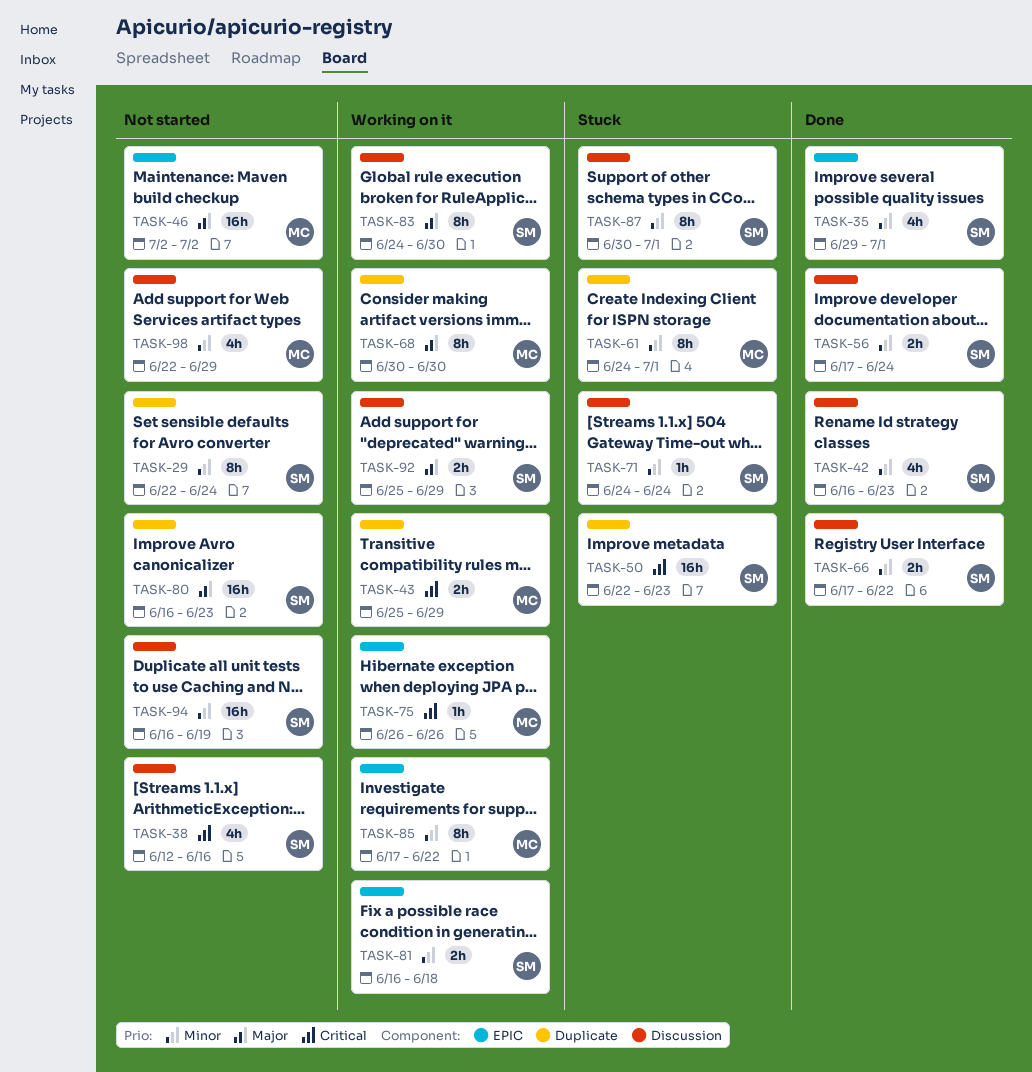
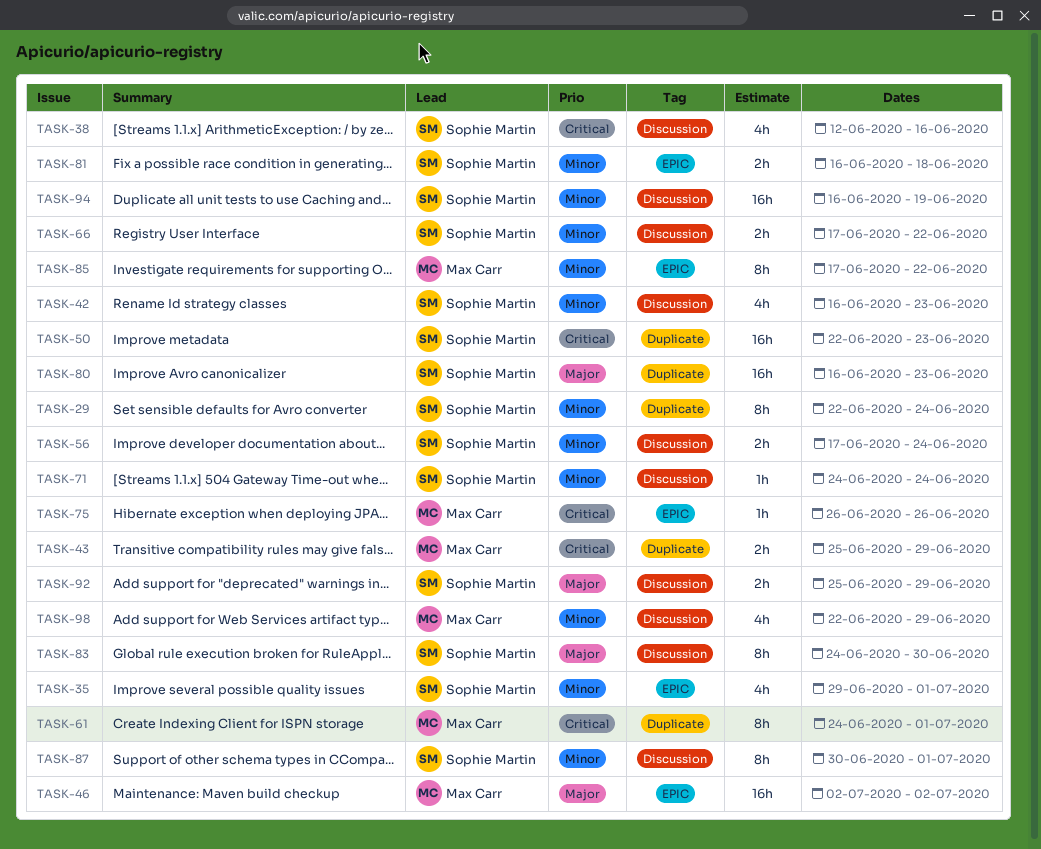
TASK-61, priority: Minor -> Critical
TASK-68: present -> none

